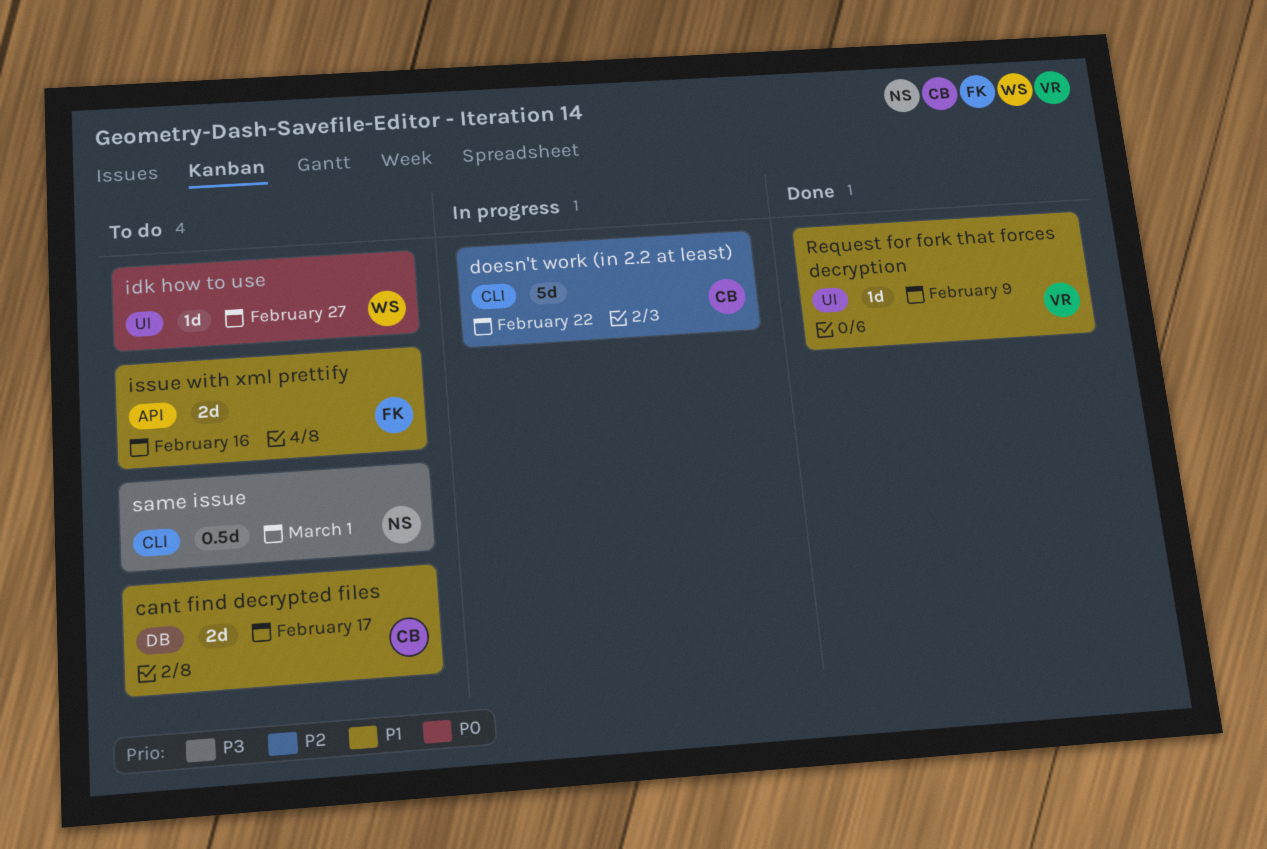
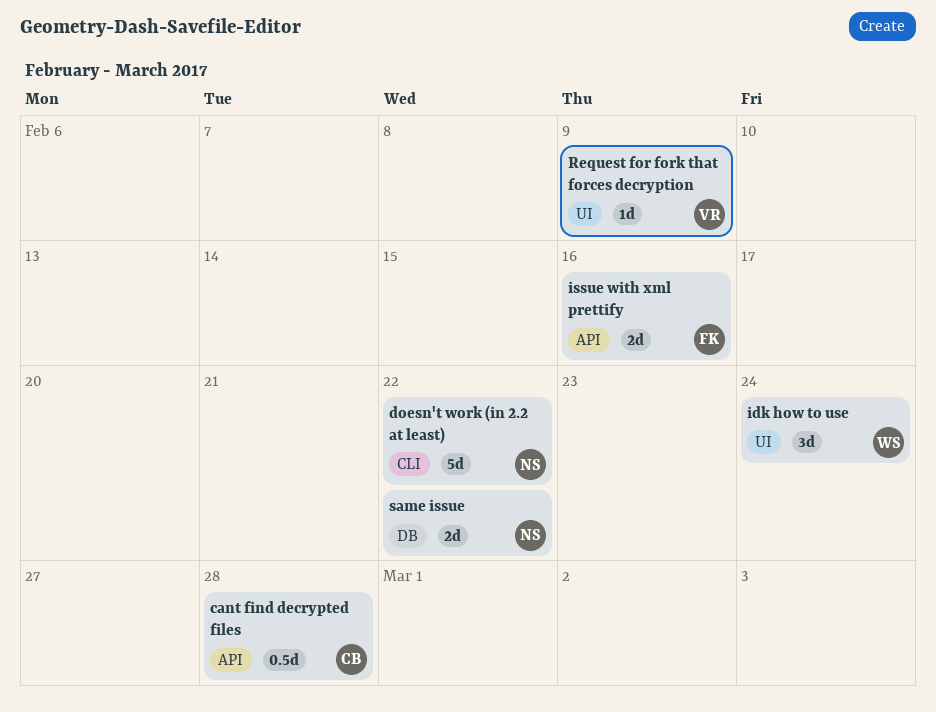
cant find decrypted files, label: DB -> API
cant find decrypted files, estimate: 2d -> 0.5d
cant find decrypted files, due: Feb 17 -> Feb 28
doesn't work (in 2.2 at least), owner: CB -> NS
idk how to use, estimate: 1d -> 3d
idk how to use, due: Feb 27 -> Feb 24
same issue, label: CLI -> DB
same issue, estimate: 0.5d -> 2d
same issue, due: Mar 1 -> Feb 22

